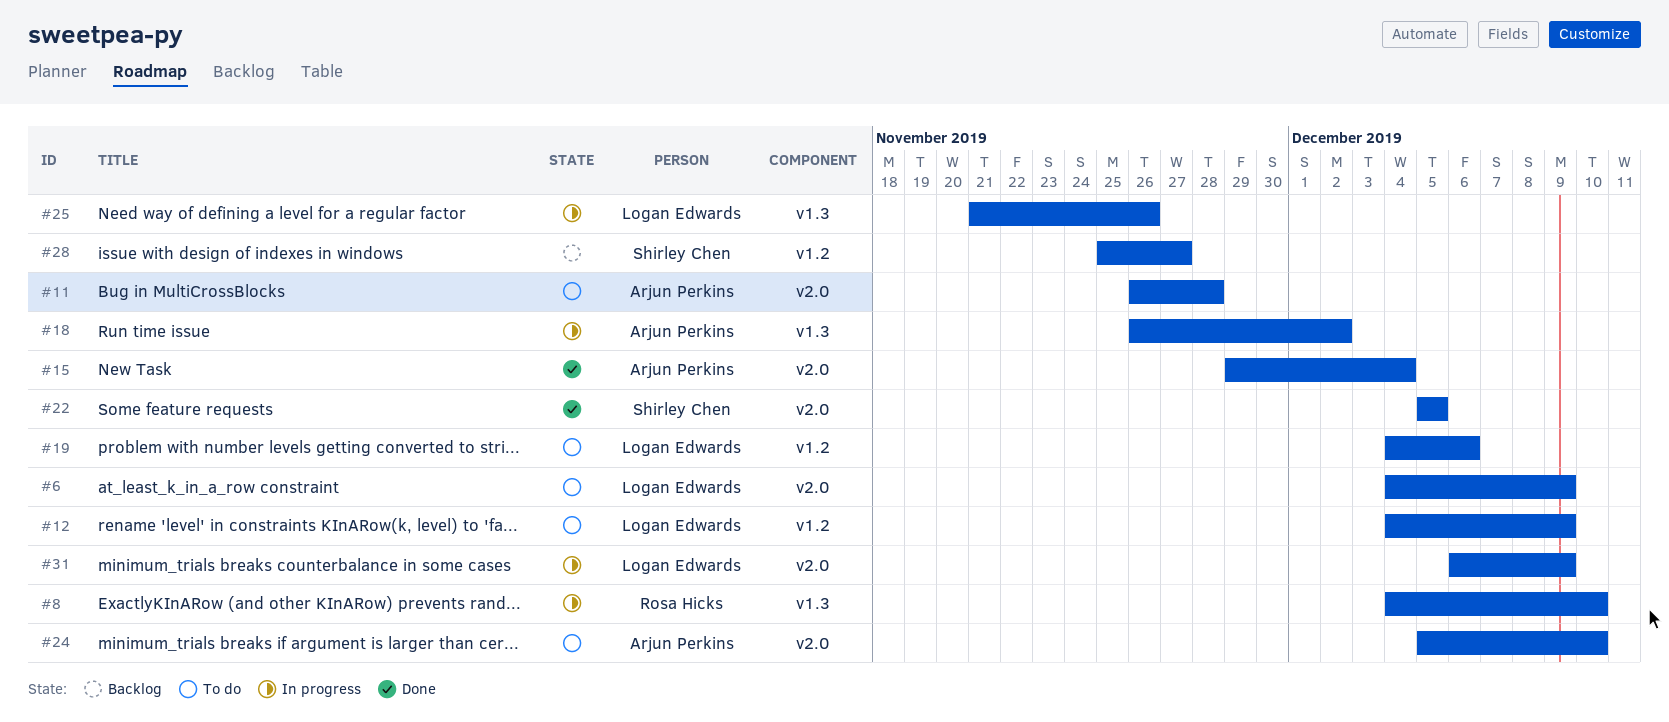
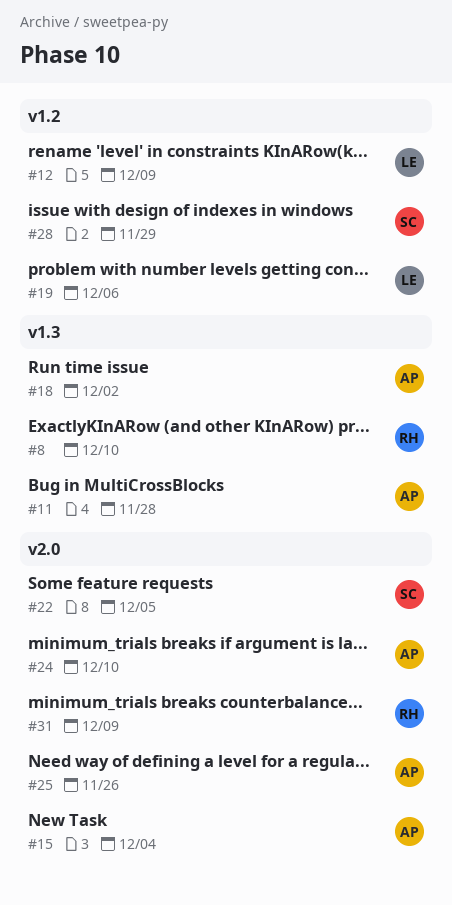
#6: present -> none
#11, label: v2.0 -> v1.3
#25, owner: Logan Edwards -> Arjun Perkins
#25, label: v1.3 -> v2.0
#28, due: Nov 27 -> Nov 29
#31, owner: Logan Edwards -> Rosa Hicks

